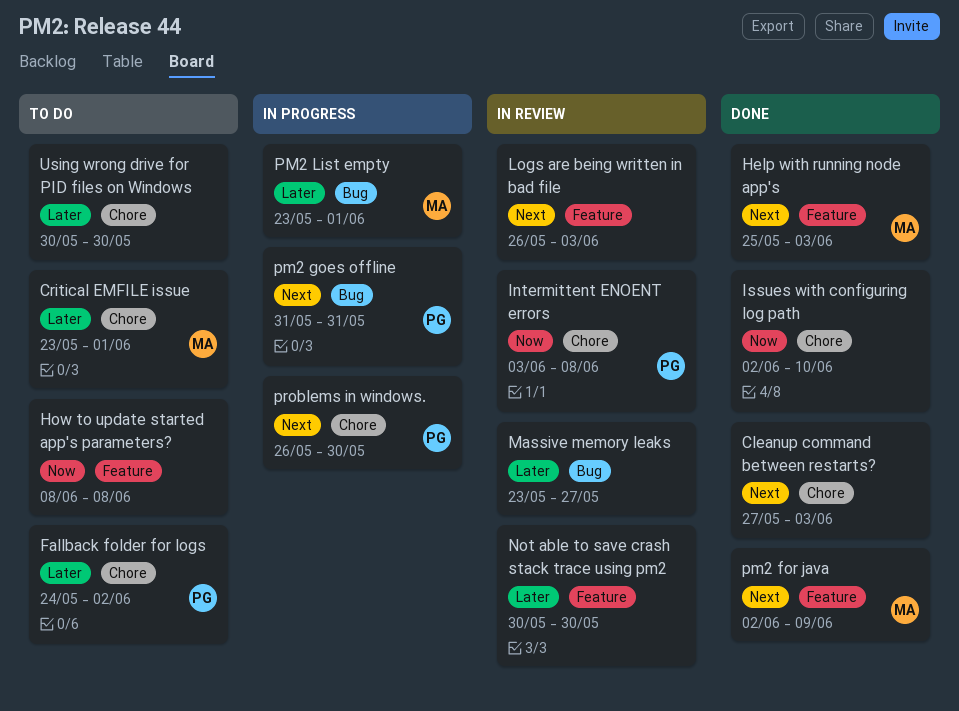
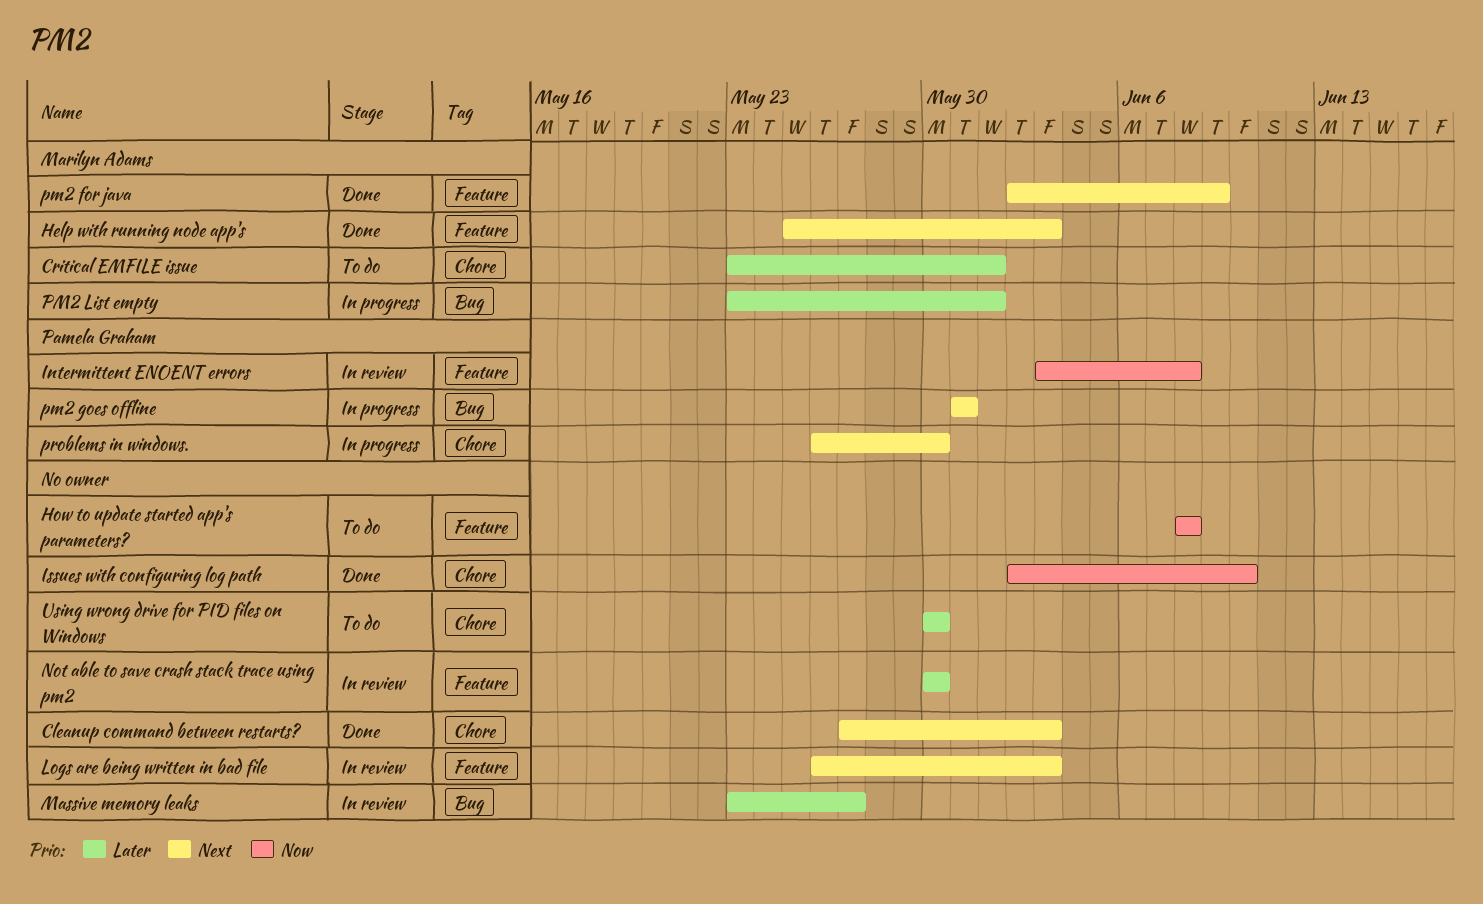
Fallback folder for logs: present -> none
Intermittent ENOENT errors, label: Chore -> Feature

